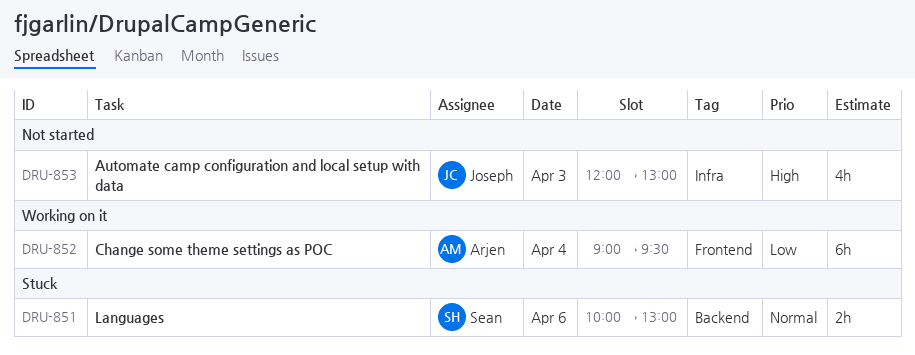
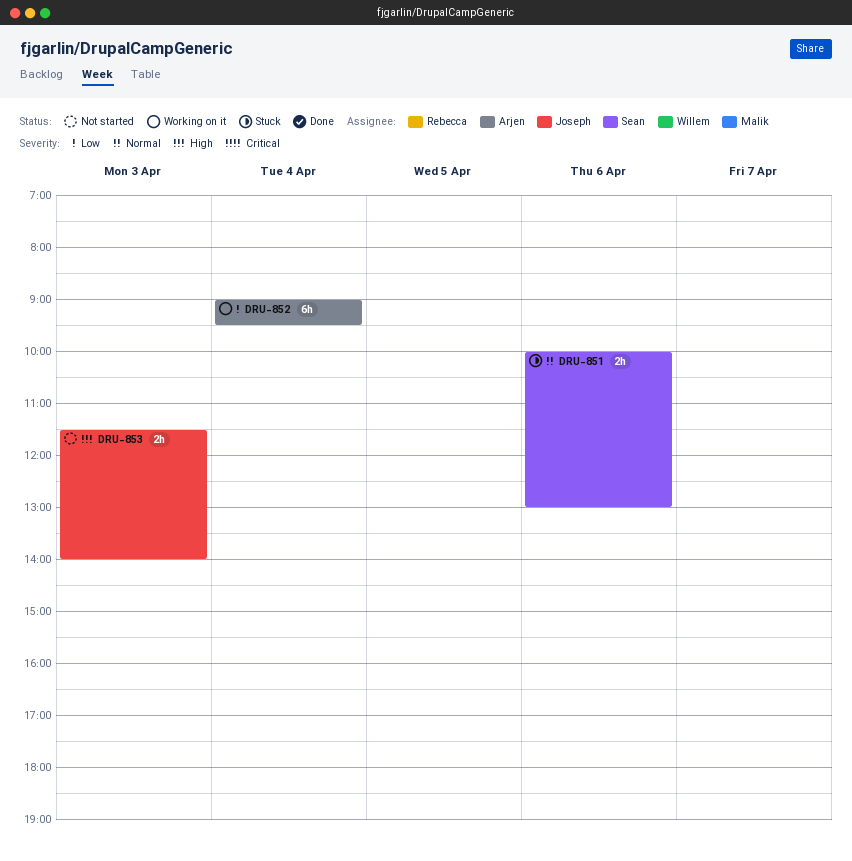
DRU-853, estimate: 4h -> 2h
DRU-853, begins: 12:00 -> 11:30
DRU-853, ends: 13:00 -> 14:00

